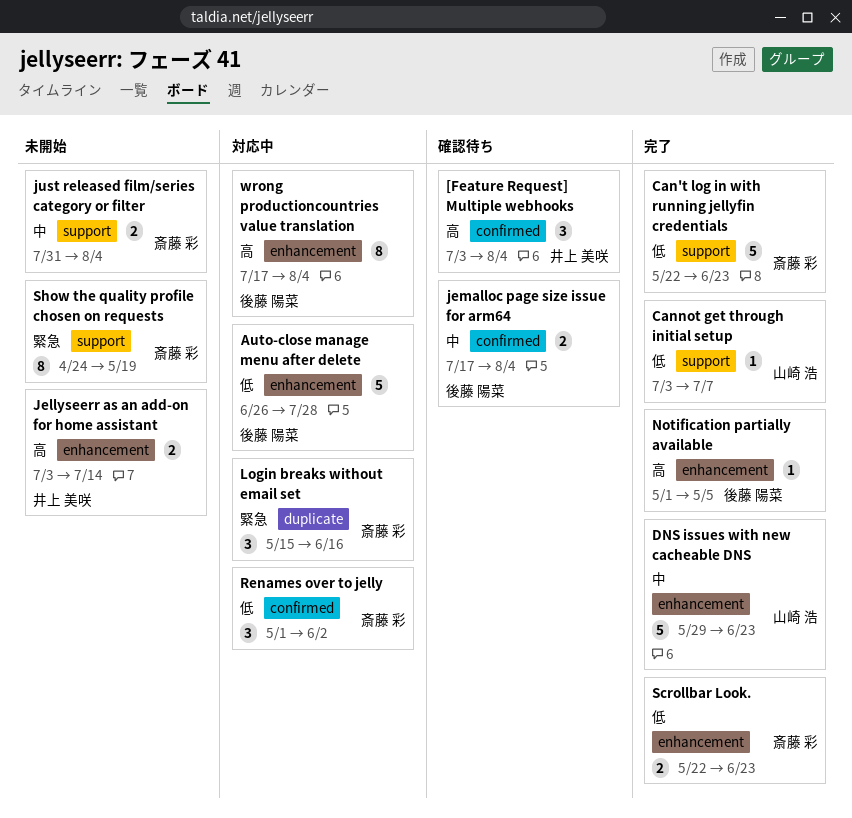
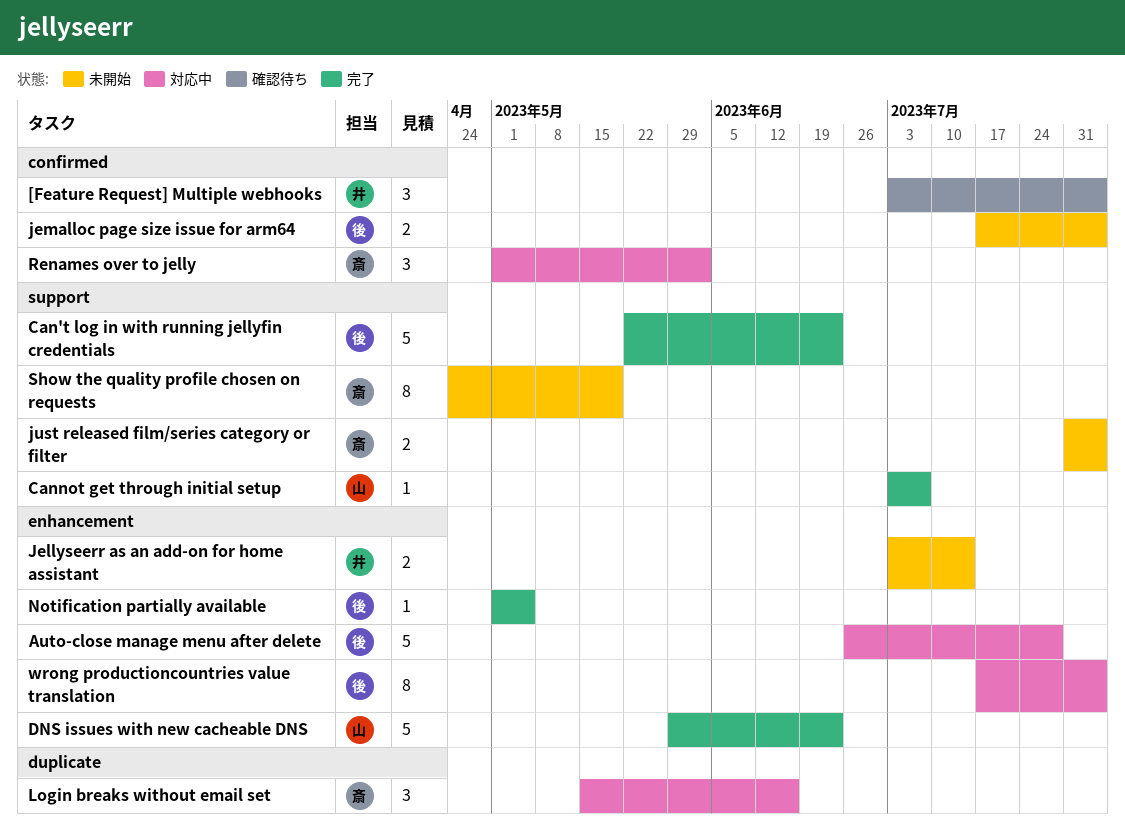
Can't log in with running jellyfin credentials, owner: 斎藤 彩 -> 後藤 陽菜
jemalloc page size issue for arm64, status: 確認待ち -> 未開始
Scrollbar Look.: present -> none

